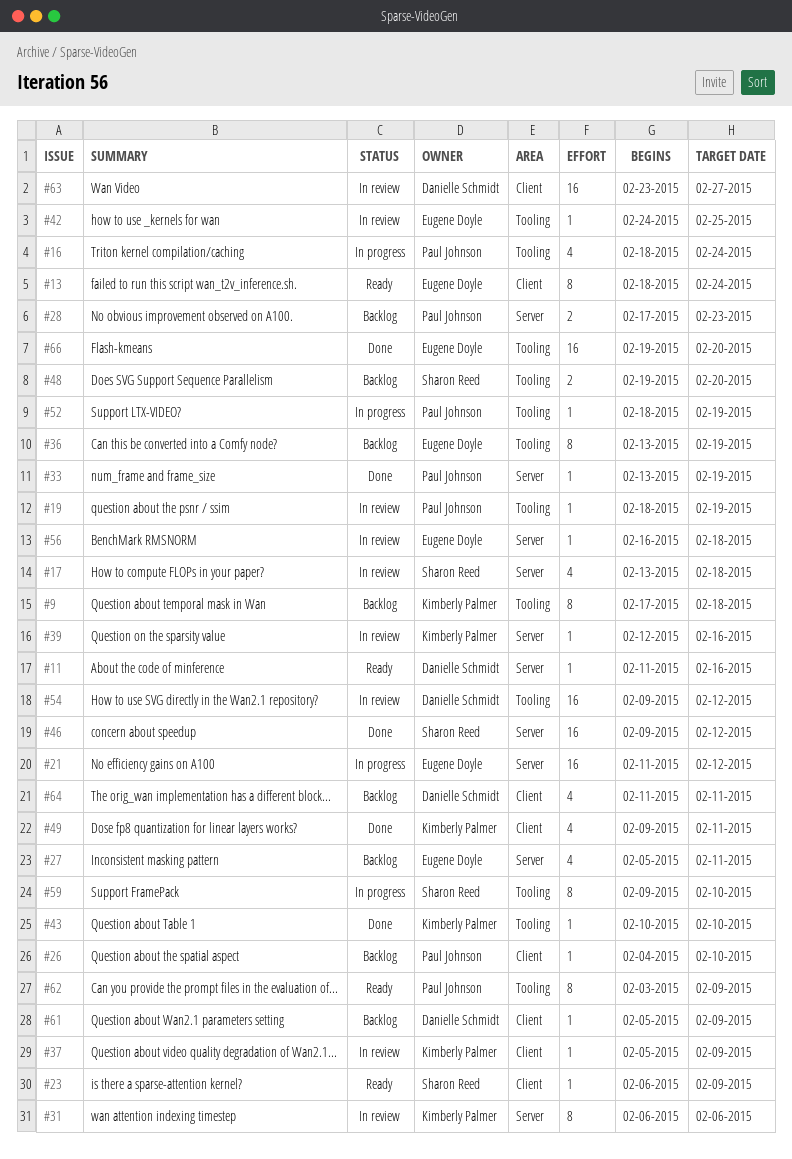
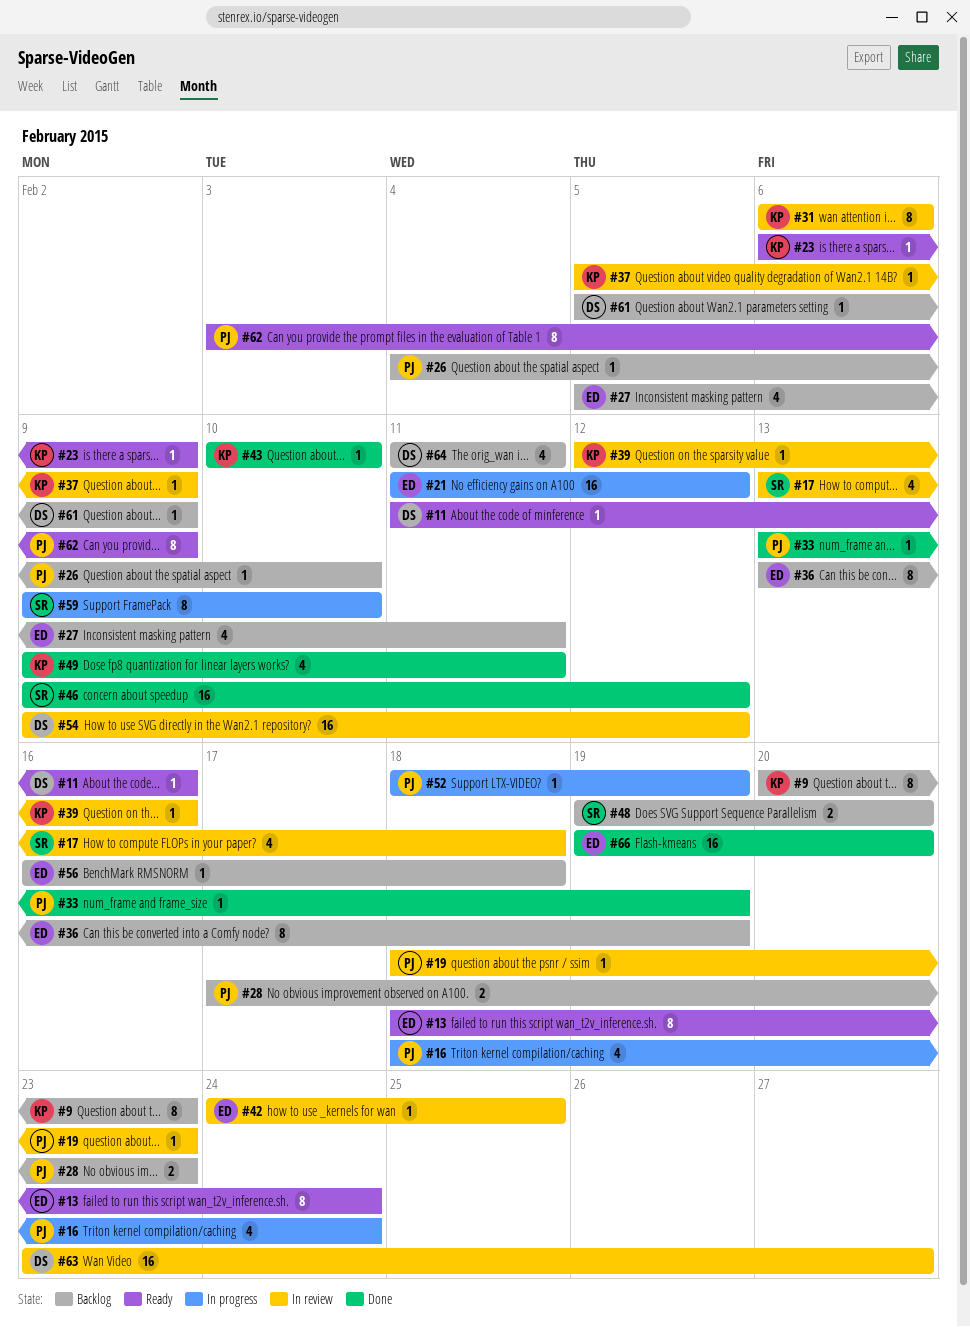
#9, start: Feb 17 -> Feb 20
#9, due: Feb 18 -> Feb 23
#19, due: Feb 19 -> Feb 23
#23, owner: Sharon Reed -> Kimberly Palmer
#56, status: In review -> Backlog

